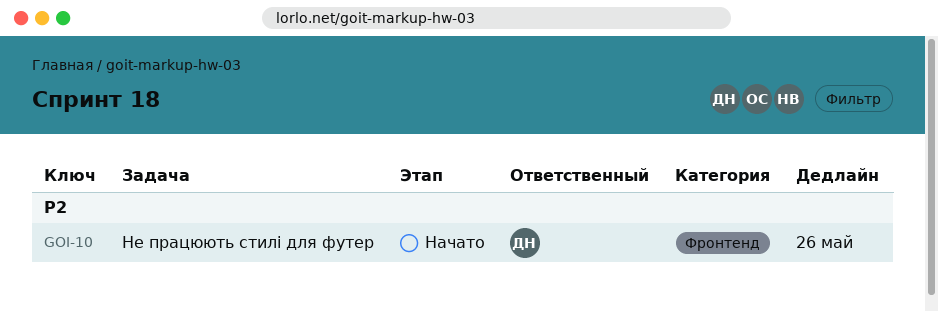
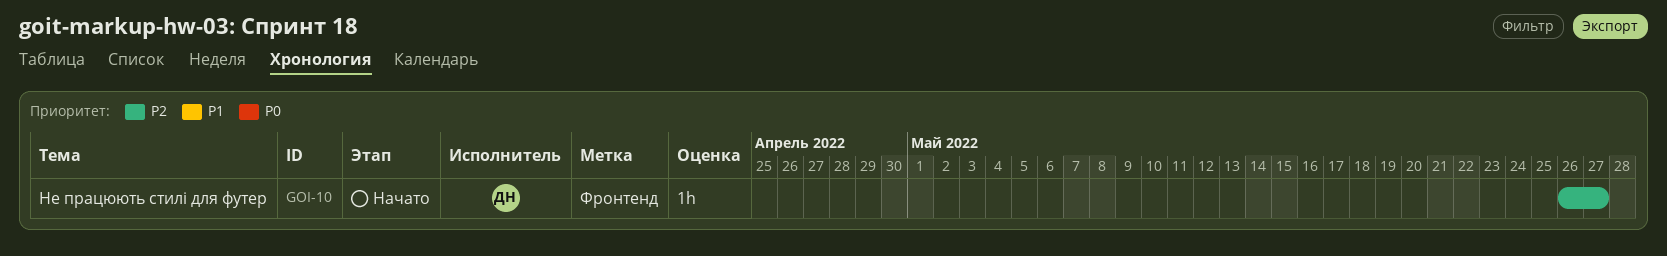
GOI-10, due: May 26 -> May 27

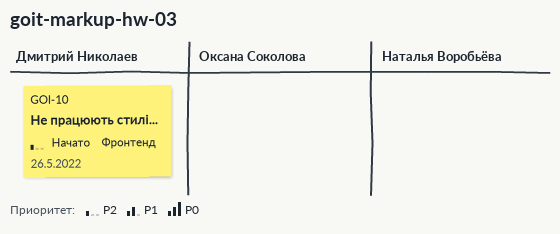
GOI-10, due: May 27 -> May 26

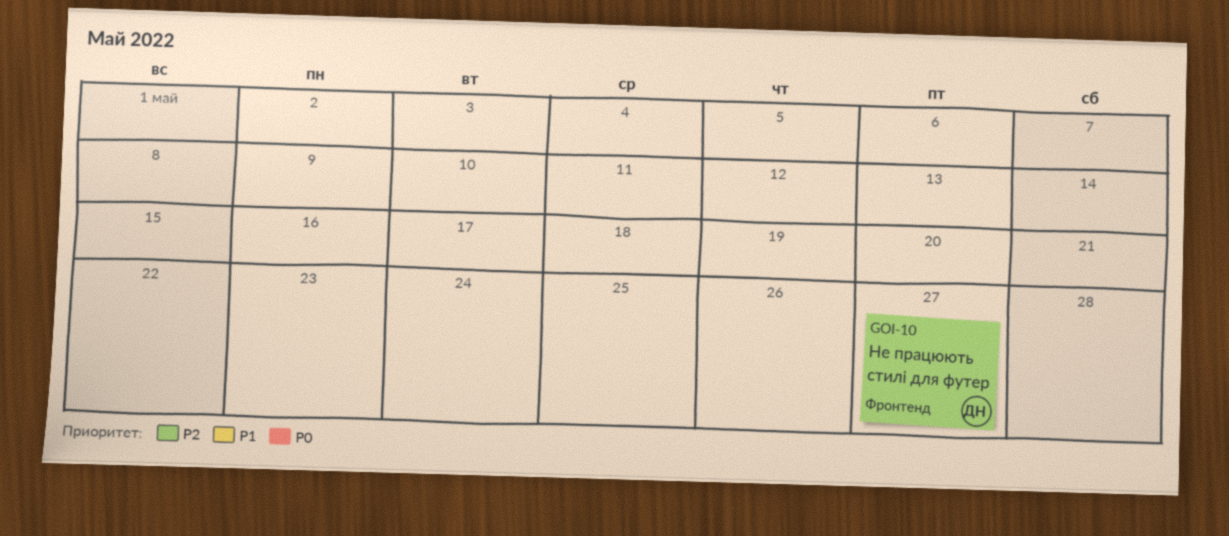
GOI-10, due: May 26 -> May 27

